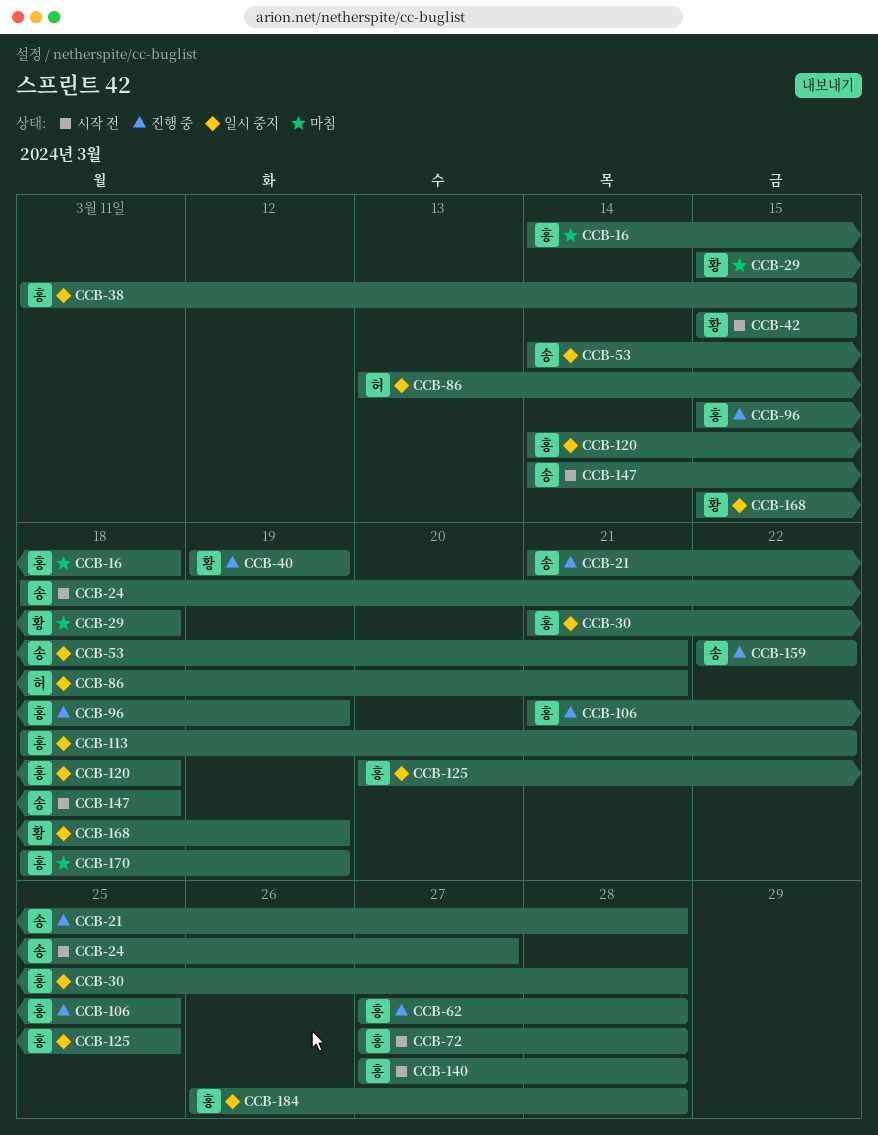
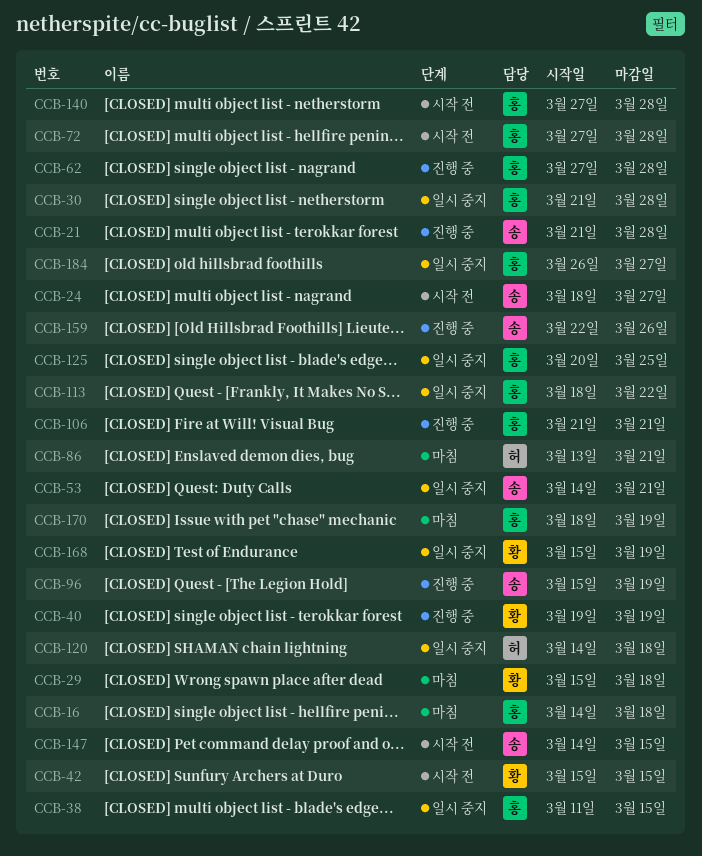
CCB-86, status: 일시 중지 -> 마침
CCB-96, owner: 홍 -> 송
CCB-106, due: Mar 25 -> Mar 21
CCB-120, owner: 홍 -> 허
CCB-147, due: Mar 18 -> Mar 15
CCB-159, due: Mar 22 -> Mar 26
CCB-184, due: Mar 28 -> Mar 27

